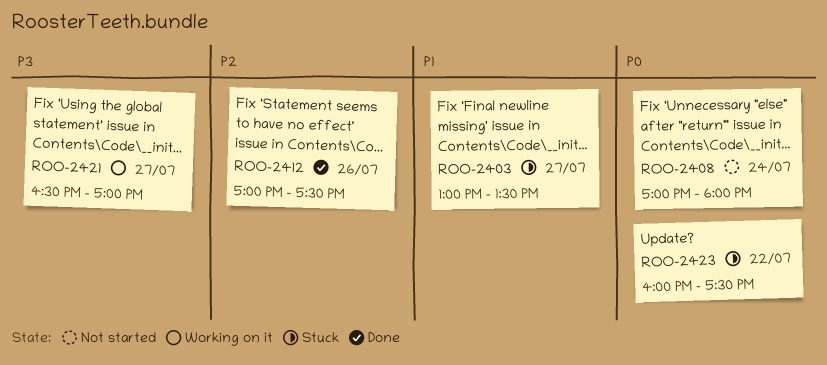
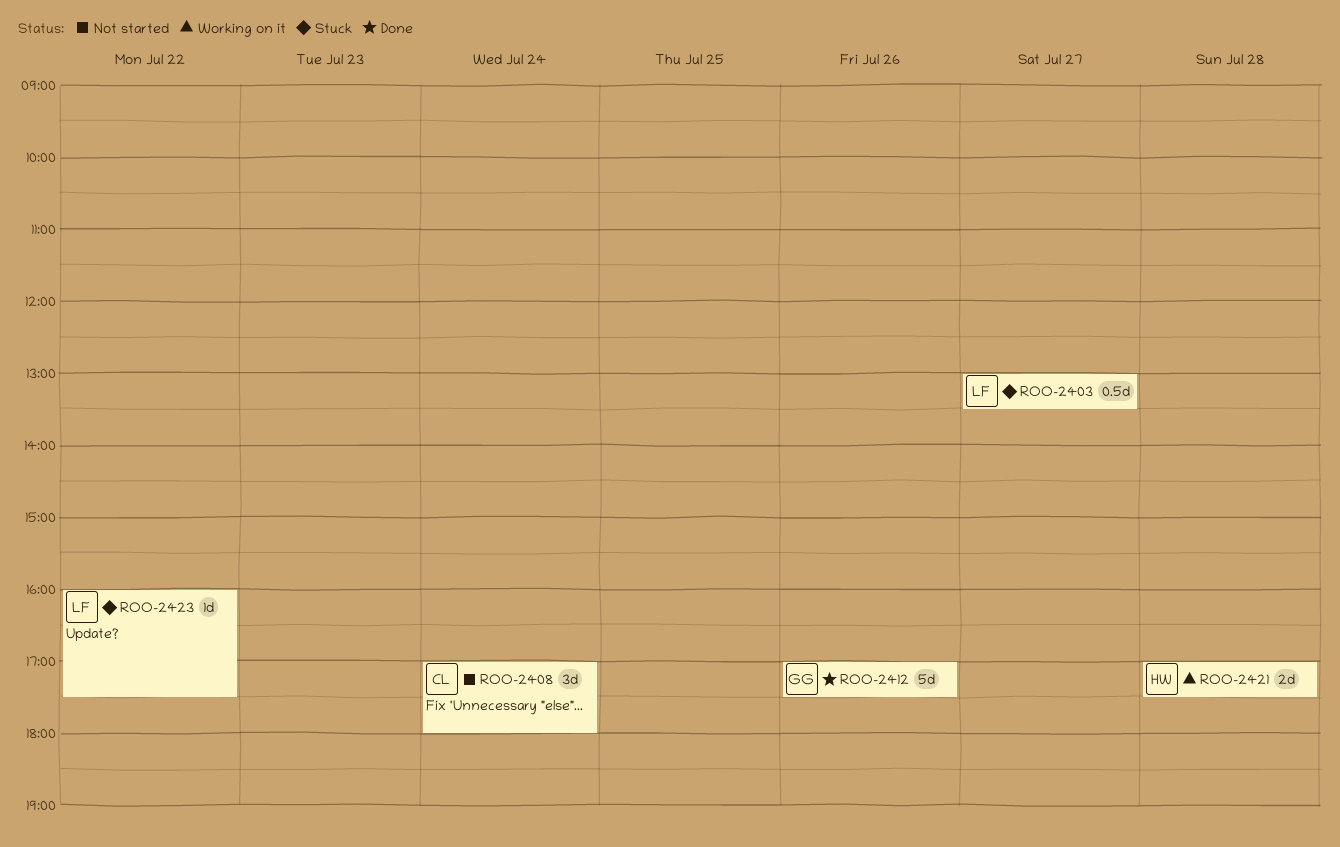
ROO-2421, day: Jul 27 -> Jul 28
ROO-2421, begins: 16:30 -> 17:00
ROO-2421, ends: 17:00 -> 17:30

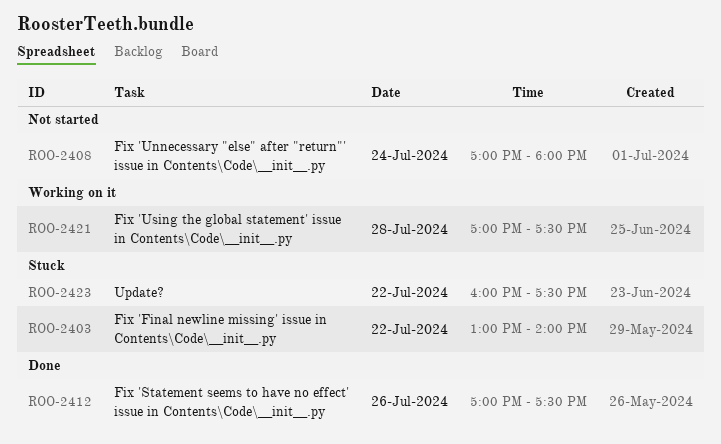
ROO-2403, day: Jul 27 -> Jul 22
ROO-2403, ends: 13:30 -> 14:00

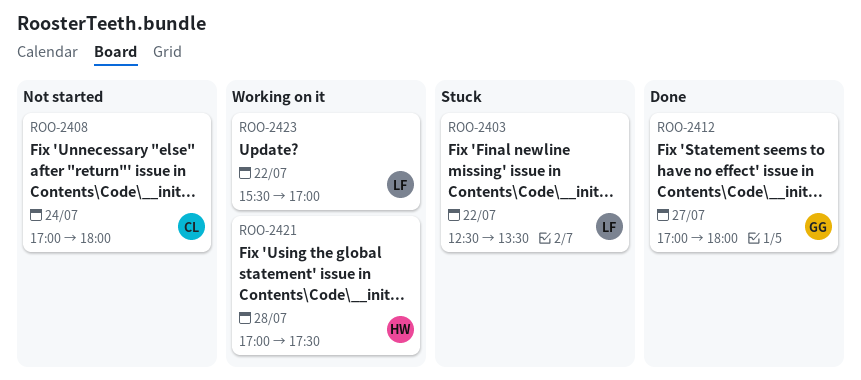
ROO-2403, begins: 13:00 -> 12:30
ROO-2403, ends: 14:00 -> 13:30
ROO-2412, day: Jul 26 -> Jul 27
ROO-2412, ends: 17:30 -> 18:00
ROO-2423, status: Stuck -> Working on it
ROO-2423, begins: 16:00 -> 15:30
ROO-2423, ends: 17:30 -> 17:00

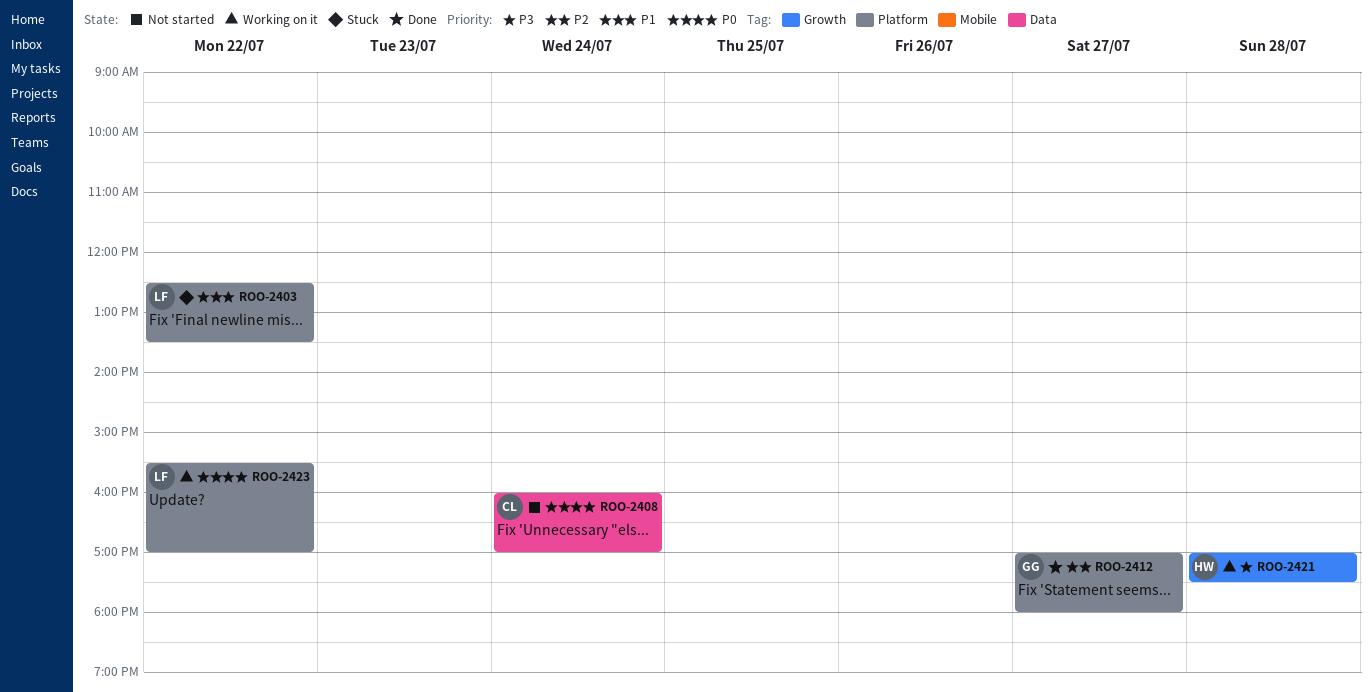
ROO-2408, begins: 17:00 -> 16:00
ROO-2408, ends: 18:00 -> 17:00

